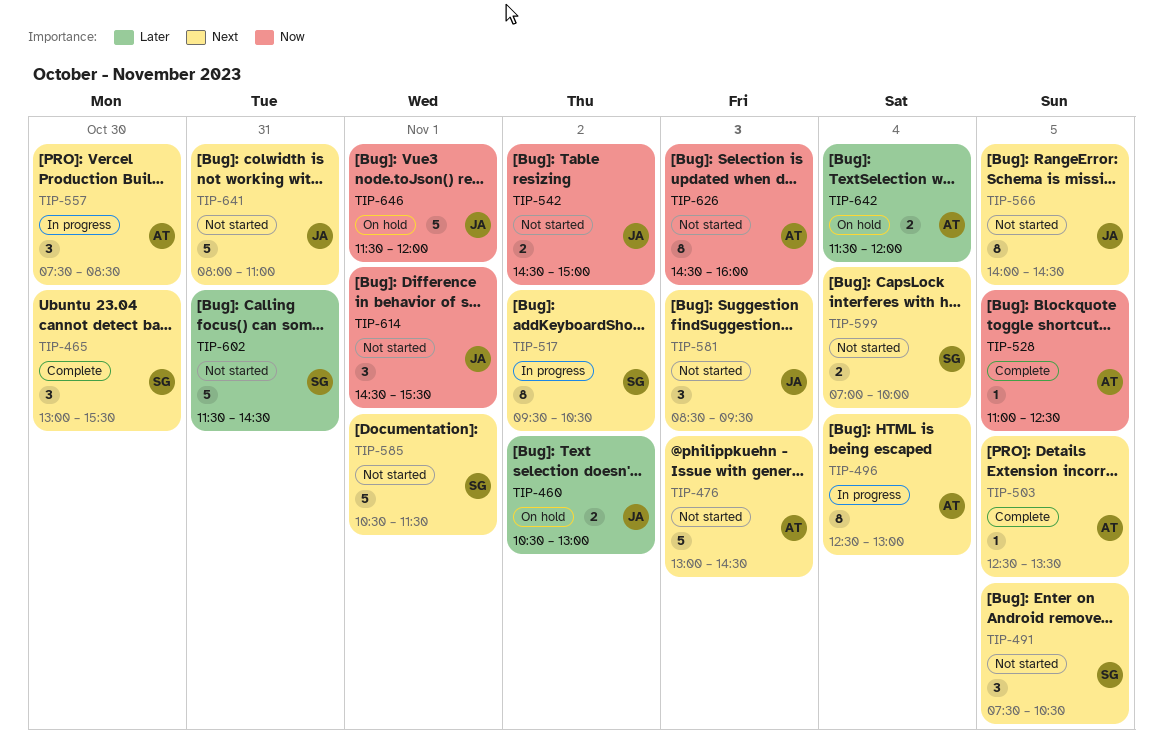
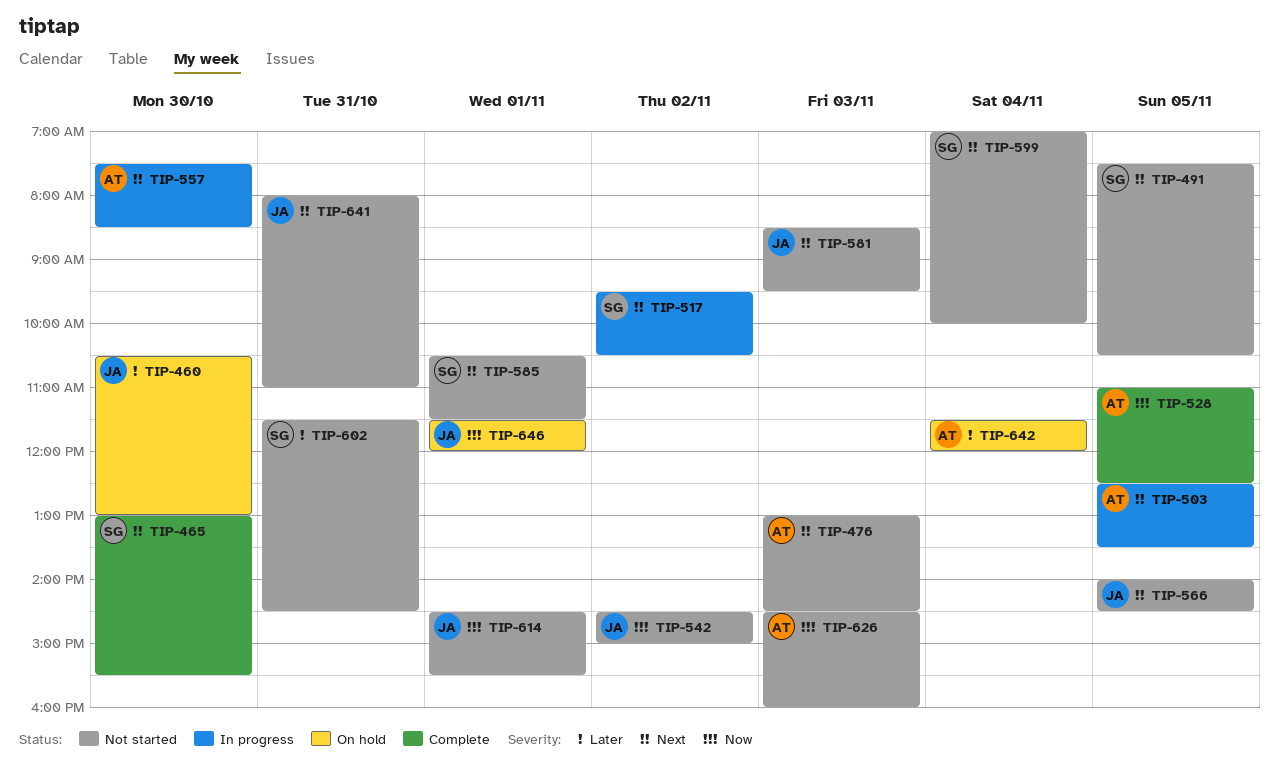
TIP-460, day: Nov 2 -> Oct 30
TIP-496: present -> none
TIP-503, status: Complete -> In progress

